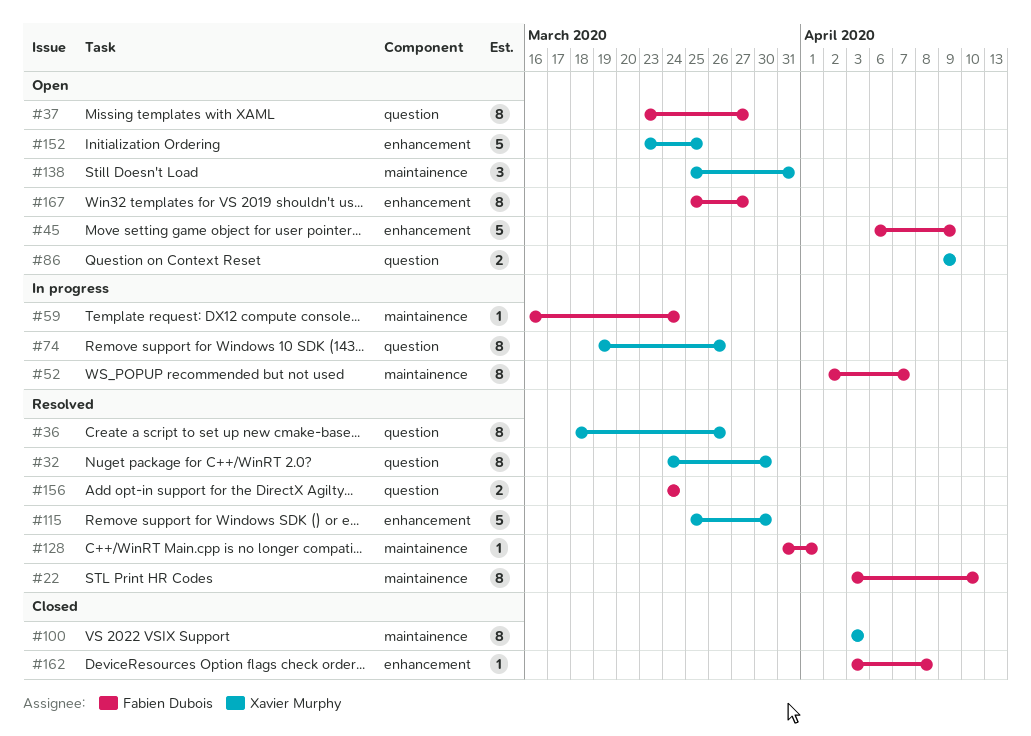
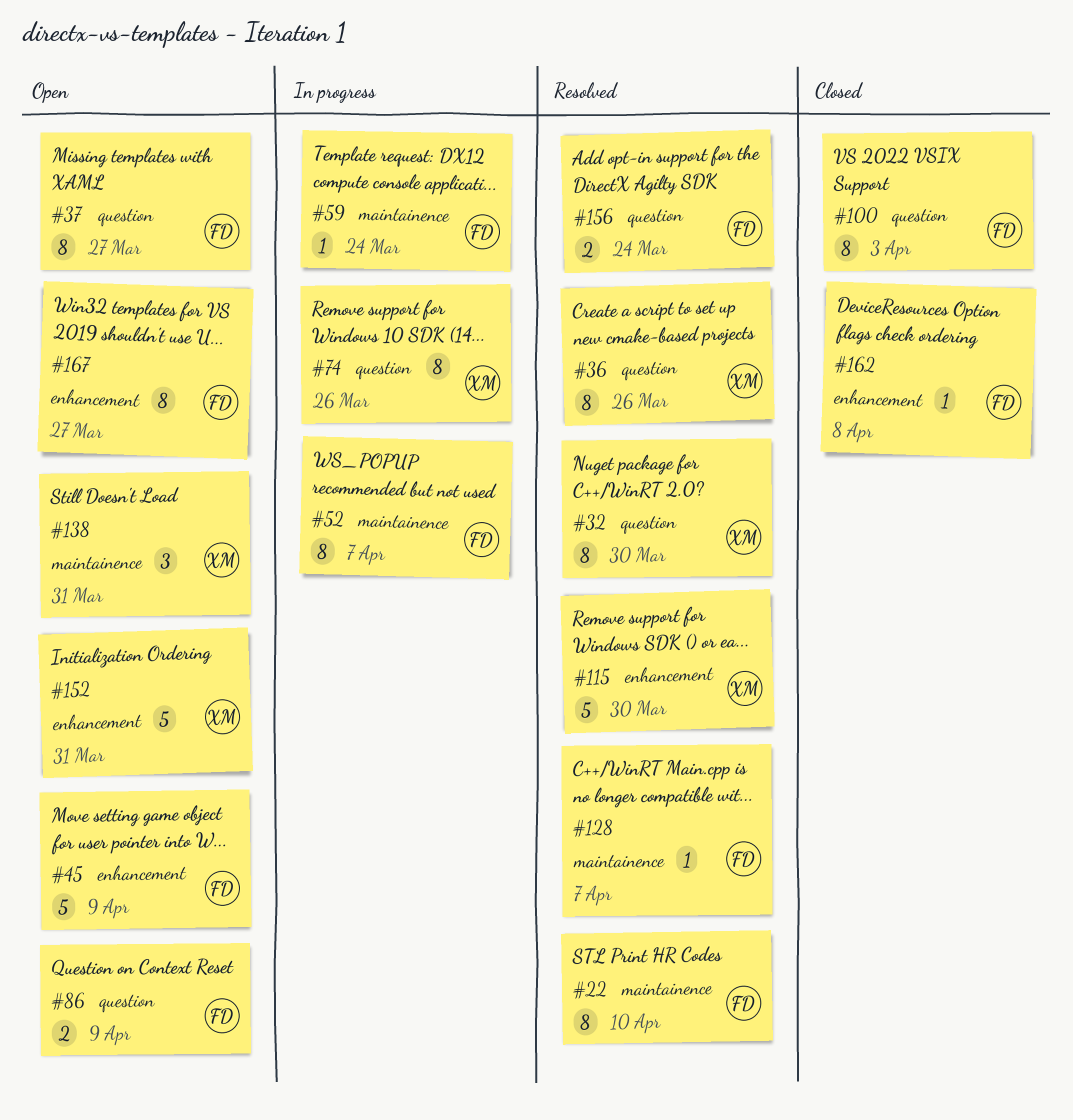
#86, owner: Xavier Murphy -> Fabien Dubois
#100, owner: Xavier Murphy -> Fabien Dubois
#100, label: maintainence -> question
#128, due: Apr 1 -> Apr 7
#152, due: Mar 25 -> Mar 31

